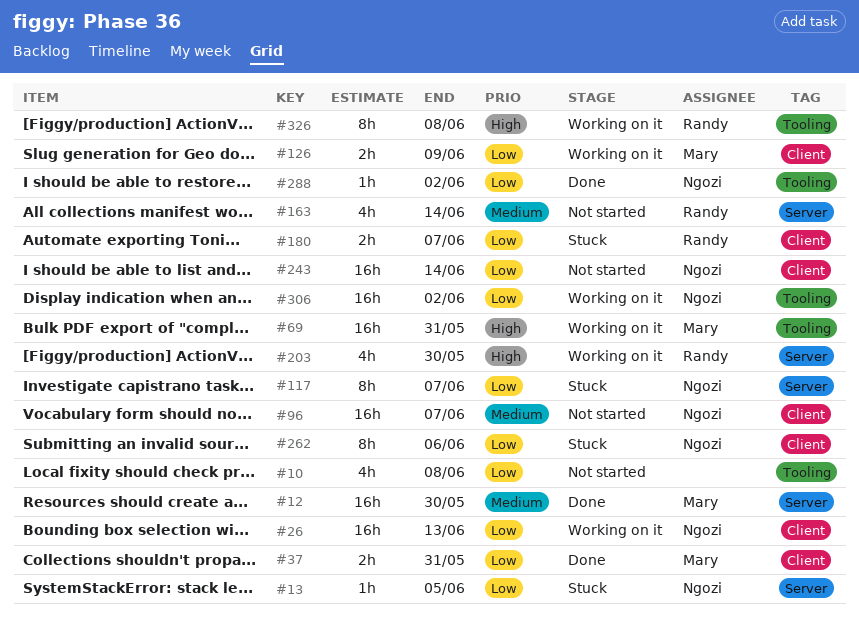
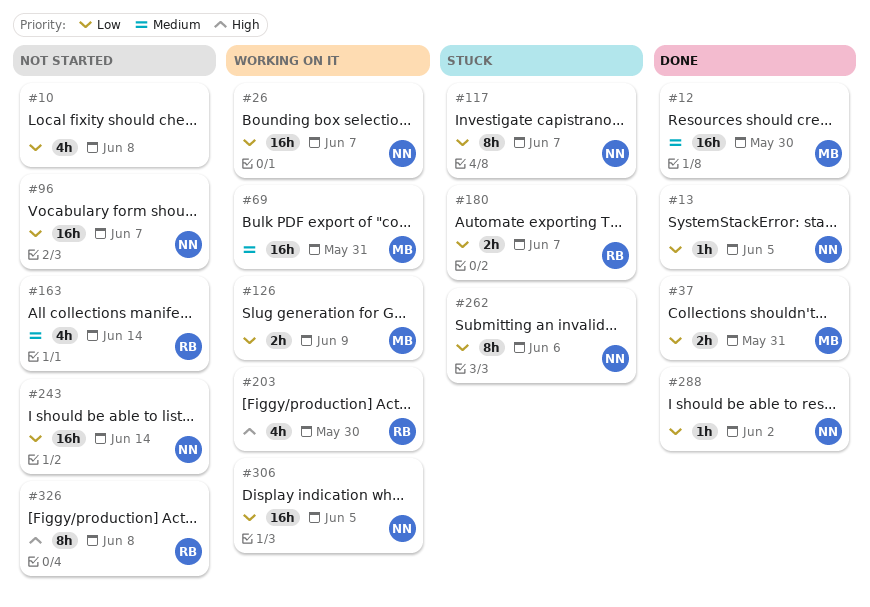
#13, status: Stuck -> Done
#26, due: Jun 13 -> Jun 7
#69, priority: High -> Medium
#96, priority: Medium -> Low
#306, due: Jun 2 -> Jun 5
#326, status: Working on it -> Not started

